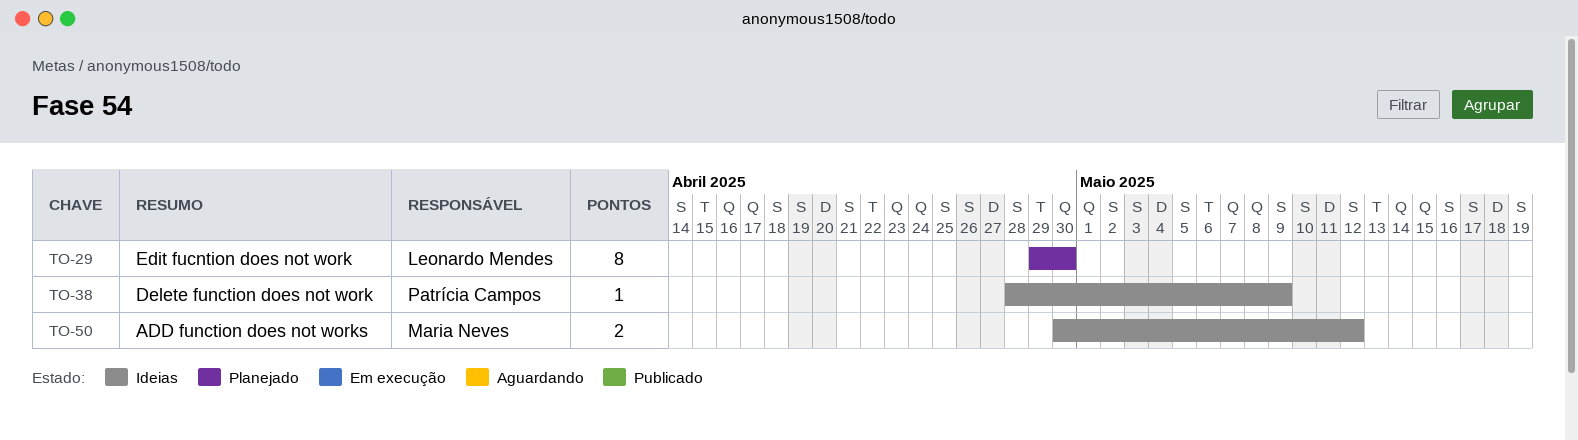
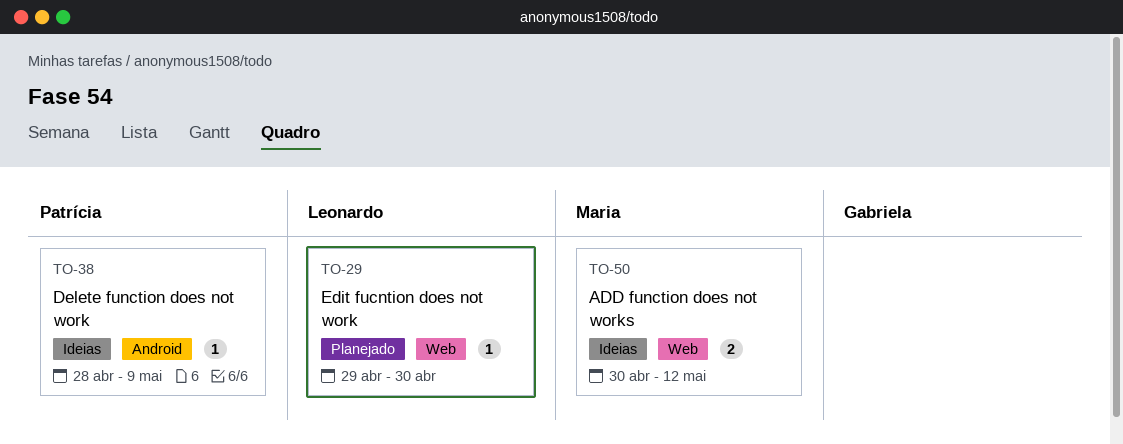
TO-29, estimate: 8 -> 1

